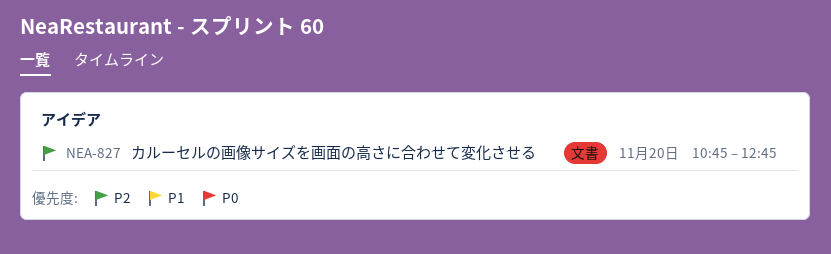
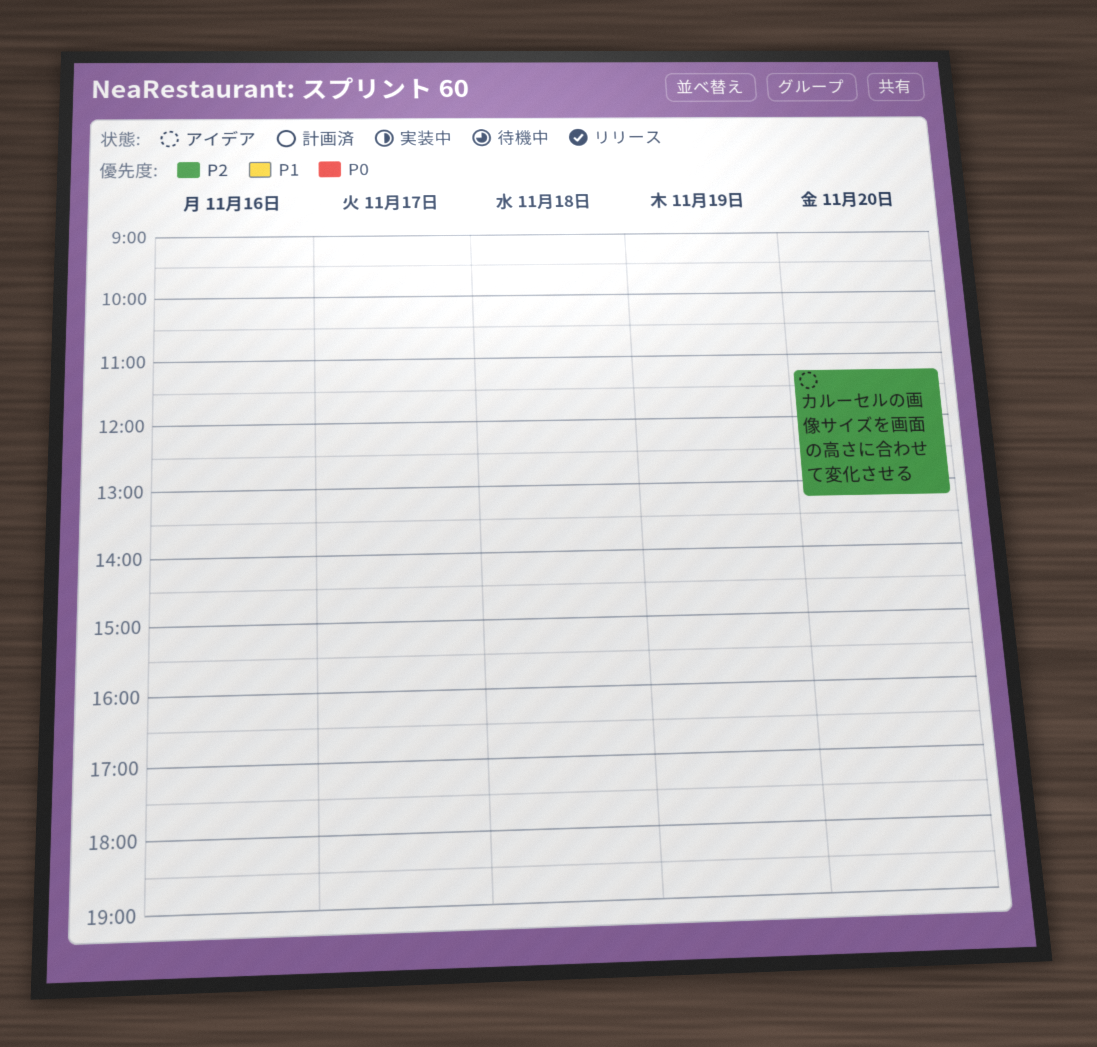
カルーセルの画像サイズを画面の高さに合わせて変化させる, begins: 10:45 -> 11:15
カルーセルの画像サイズを画面の高さに合わせて変化させる, ends: 12:45 -> 13:15

